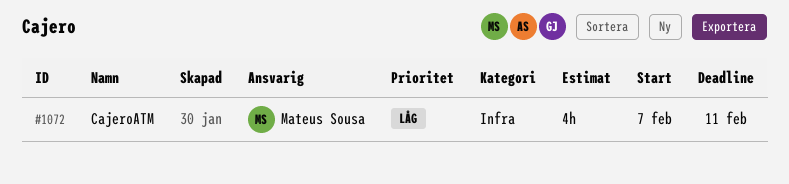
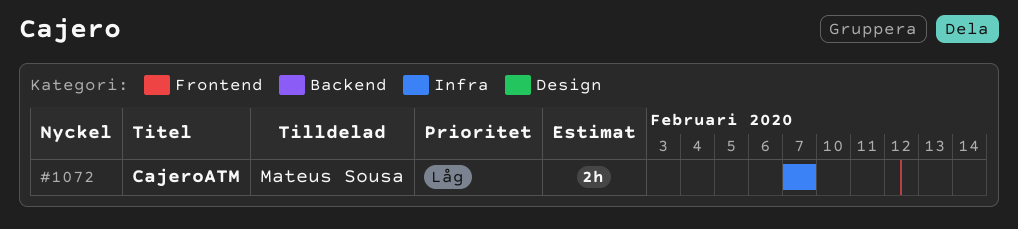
#1072, estimate: 4h -> 2h
#1072, due: Feb 11 -> Feb 7

